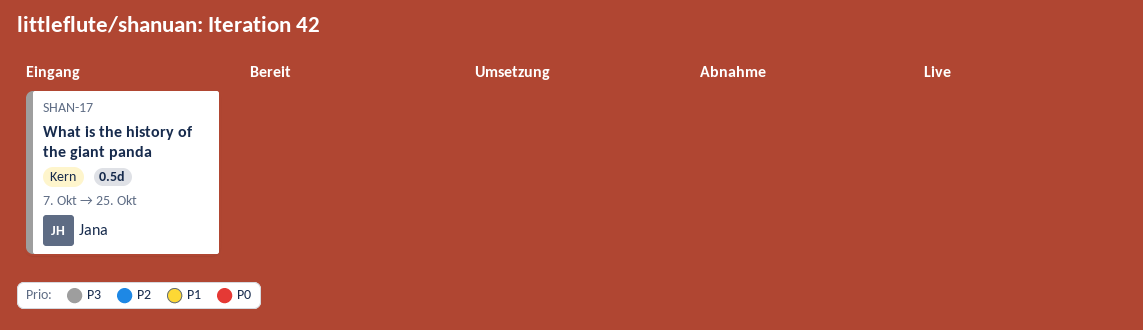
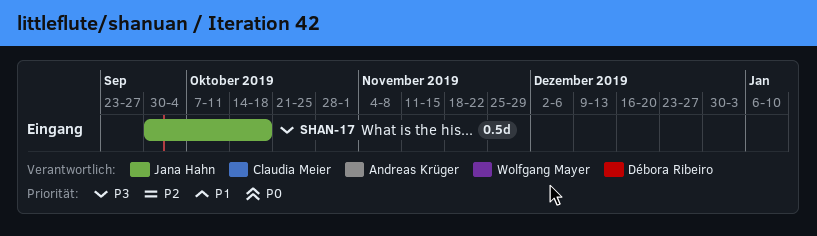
SHAN-17, start: Oct 7 -> Sep 30
SHAN-17, due: Oct 25 -> Oct 18

